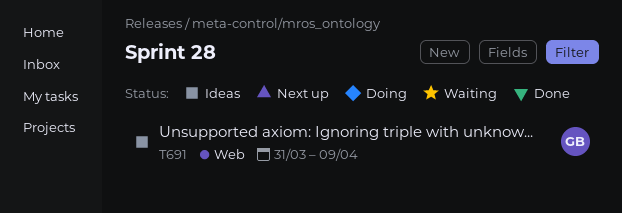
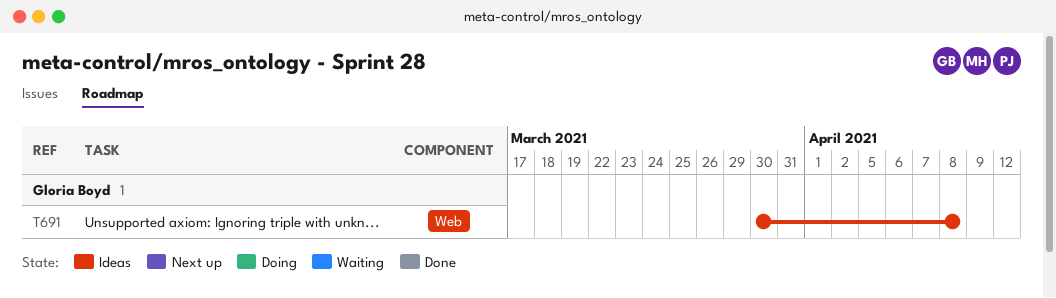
T691, start: Mar 31 -> Mar 30
T691, due: Apr 9 -> Apr 8

